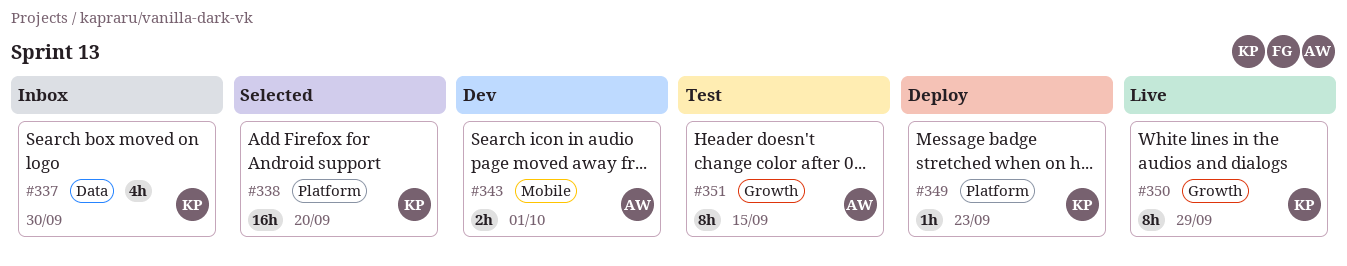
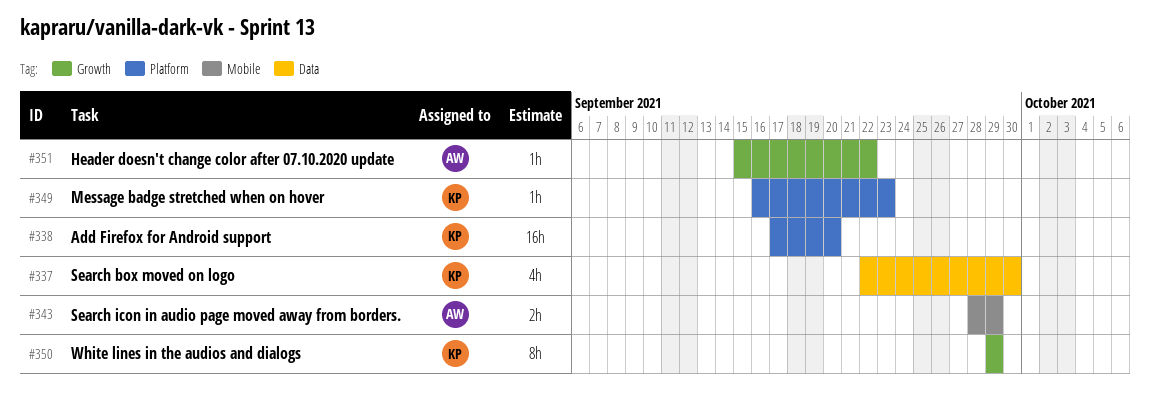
#343, due: Oct 1 -> Sep 29
#351, estimate: 8h -> 1h
#351, due: Sep 15 -> Sep 22

